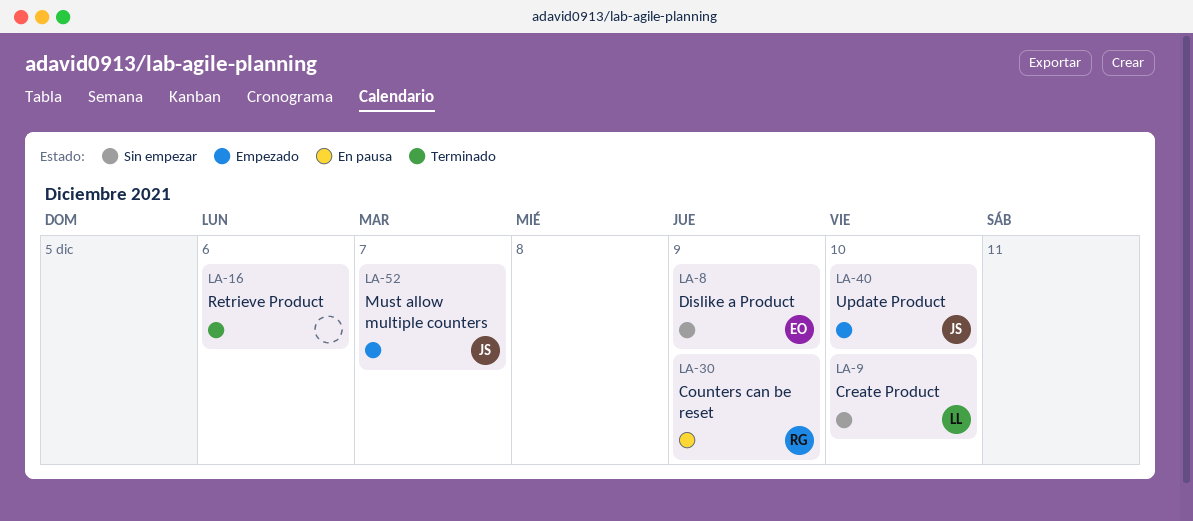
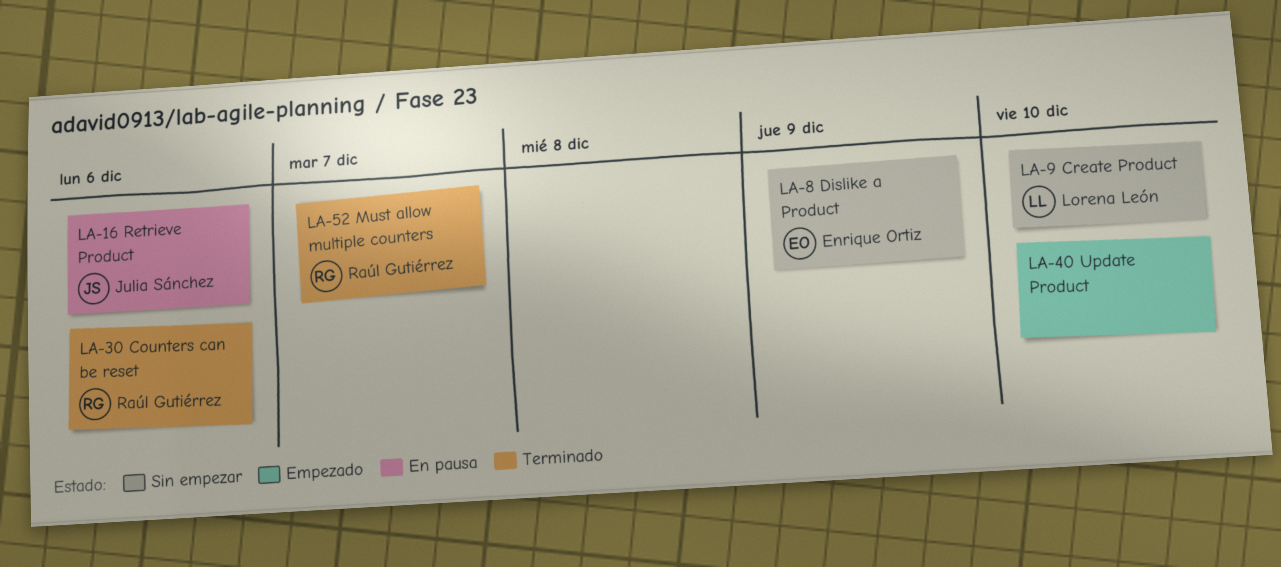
LA-16, status: Terminado -> En pausa
LA-16, owner: none -> Julia Sánchez
LA-30, status: En pausa -> Terminado
LA-30, due: Dec 9 -> Dec 6
LA-40, owner: Julia Sánchez -> none
LA-52, status: Empezado -> Terminado
LA-52, owner: Julia Sánchez -> Raúl Gutiérrez

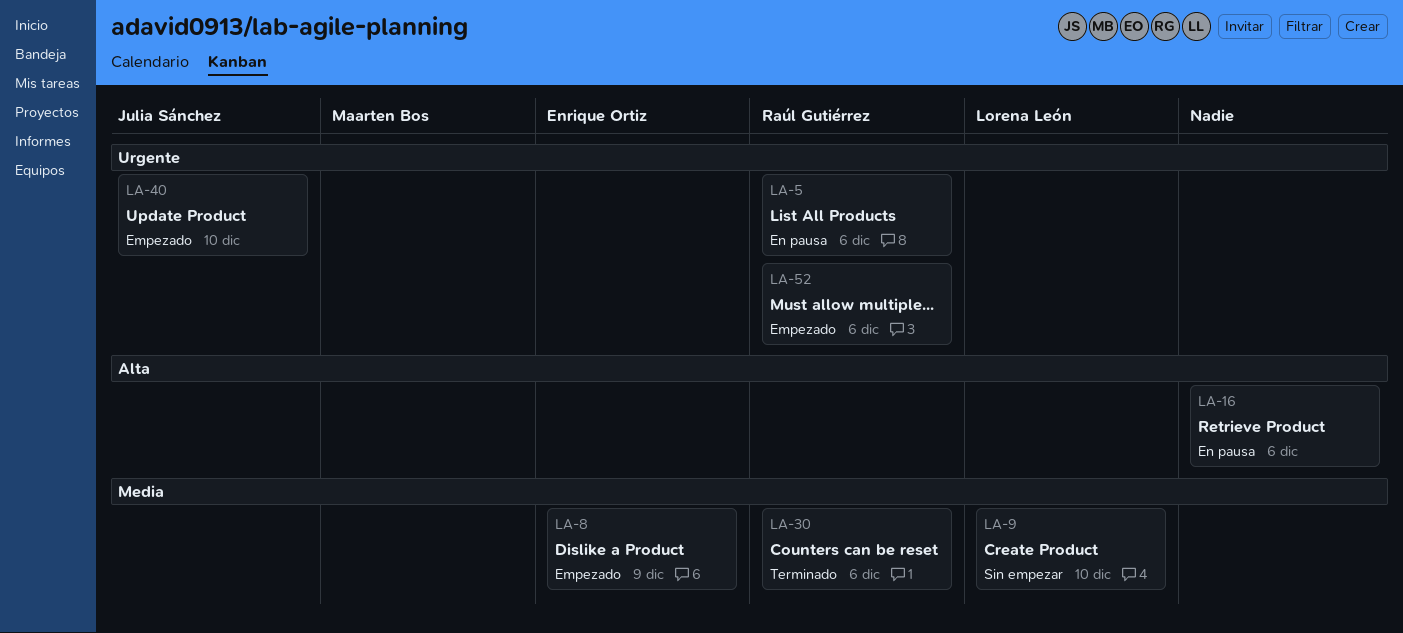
LA-5: none -> present
LA-8, status: Sin empezar -> Empezado
LA-16, owner: Julia Sánchez -> none
LA-40, owner: none -> Julia Sánchez
LA-52, status: Terminado -> Empezado
LA-52, due: Dec 7 -> Dec 6

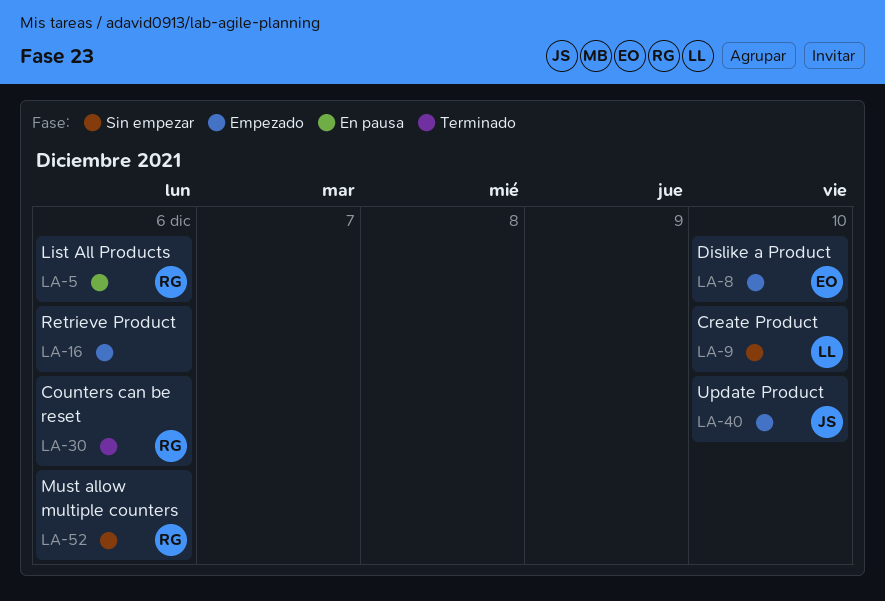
LA-8, due: Dec 9 -> Dec 10
LA-16, status: En pausa -> Empezado
LA-52, status: Empezado -> Sin empezar

